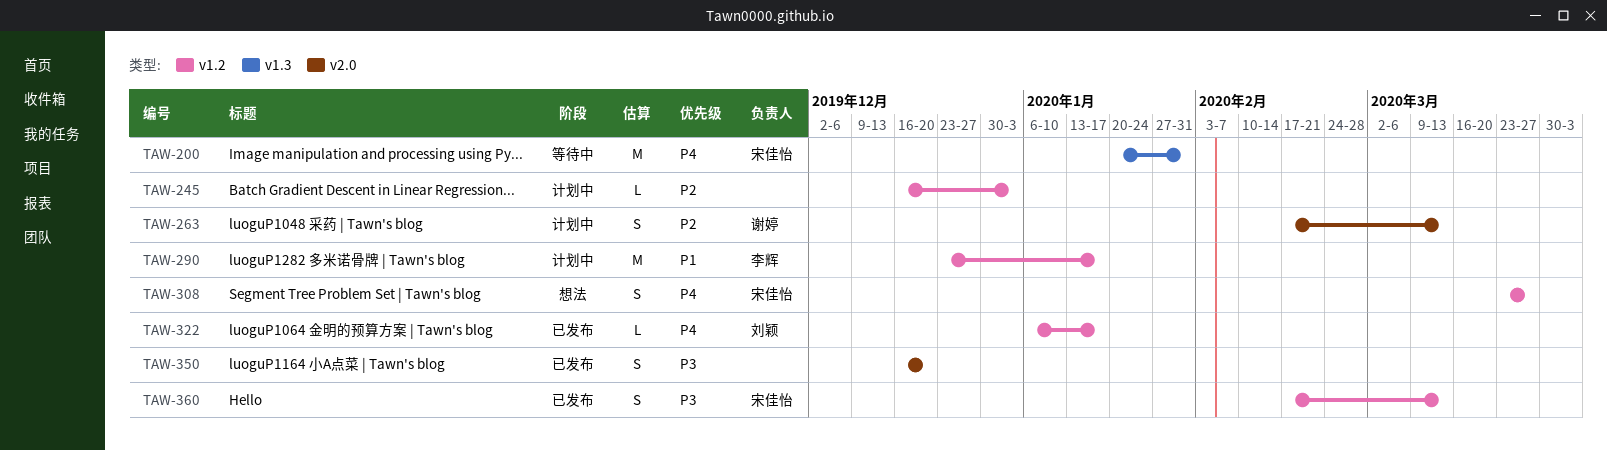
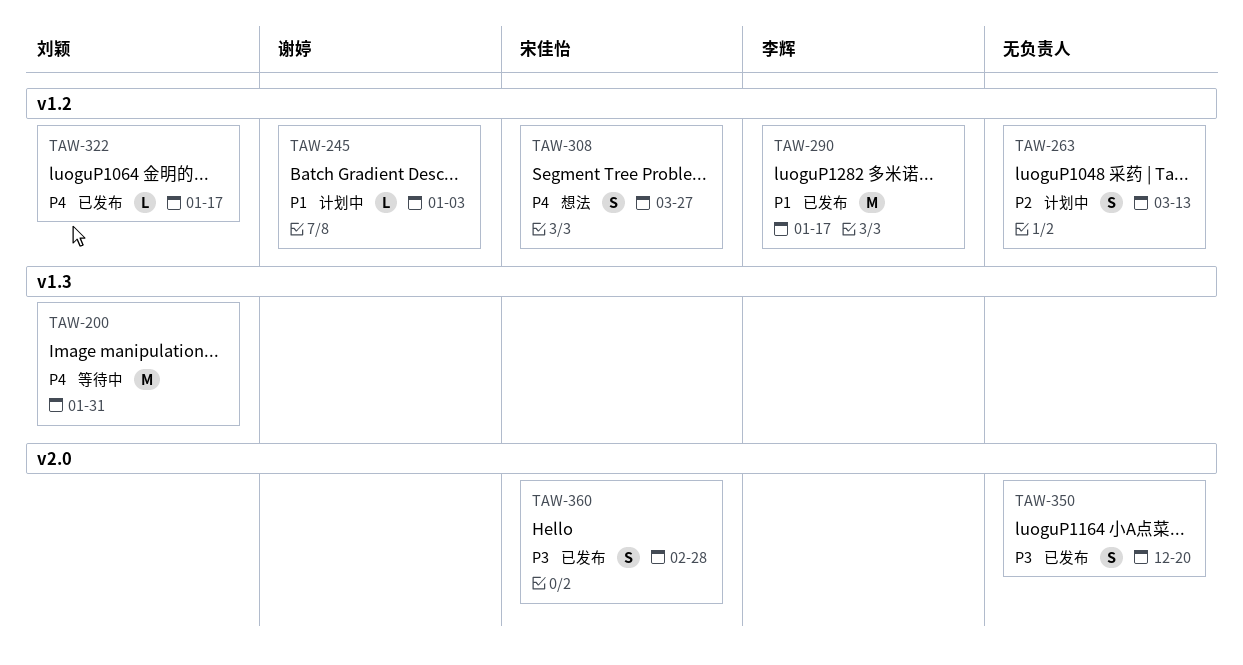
TAW-200, owner: 宋佳怡 -> 刘颖
TAW-245, owner: none -> 谢婷
TAW-245, priority: P2 -> P1
TAW-263, owner: 谢婷 -> none
TAW-263, label: v2.0 -> v1.2
TAW-290, status: 计划中 -> 已发布
TAW-360, label: v1.2 -> v2.0
TAW-360, due: Mar 13 -> Feb 28

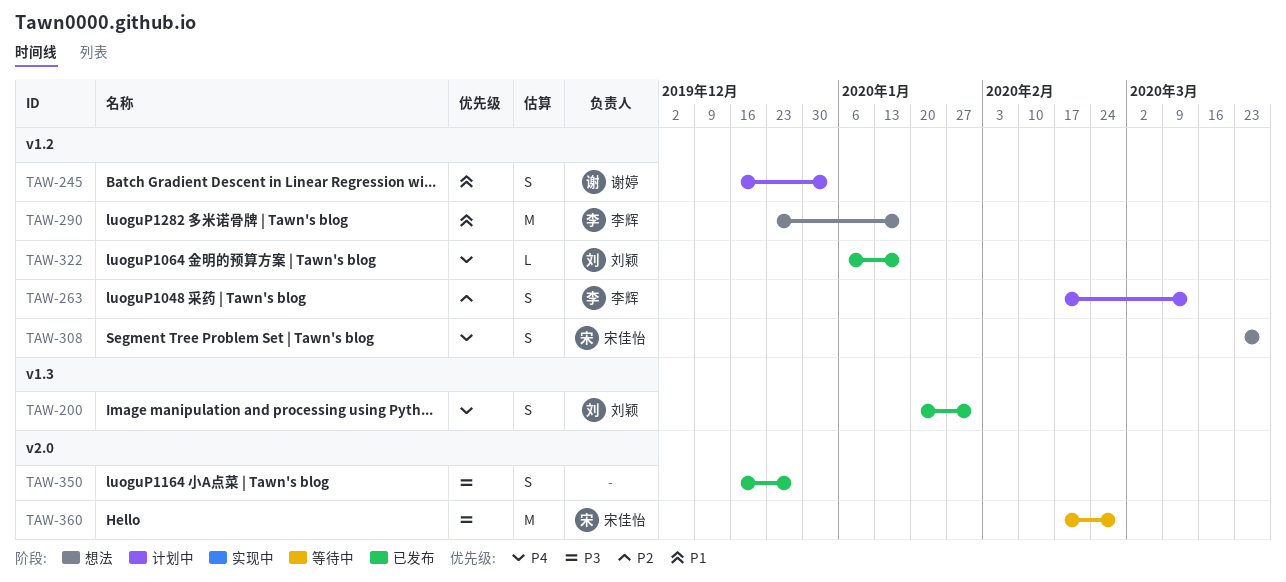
TAW-200, status: 等待中 -> 已发布
TAW-200, estimate: M -> S
TAW-245, estimate: L -> S
TAW-263, owner: none -> 李辉
TAW-290, status: 已发布 -> 想法
TAW-350, due: Dec 20 -> Dec 27
TAW-360, status: 已发布 -> 等待中
TAW-360, estimate: S -> M

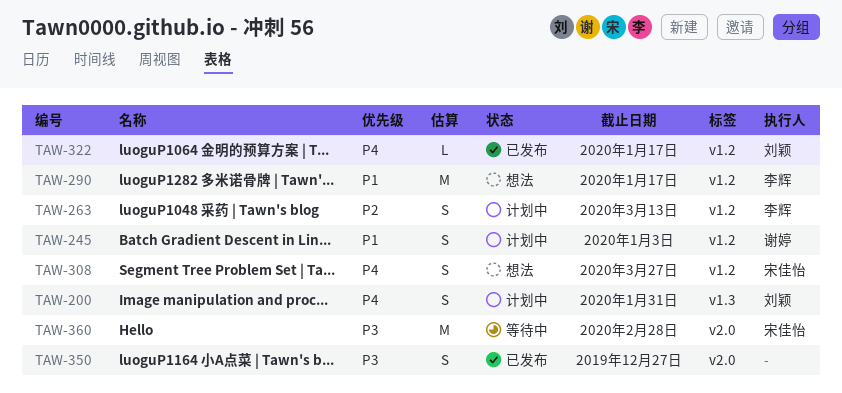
TAW-200, status: 已发布 -> 计划中

